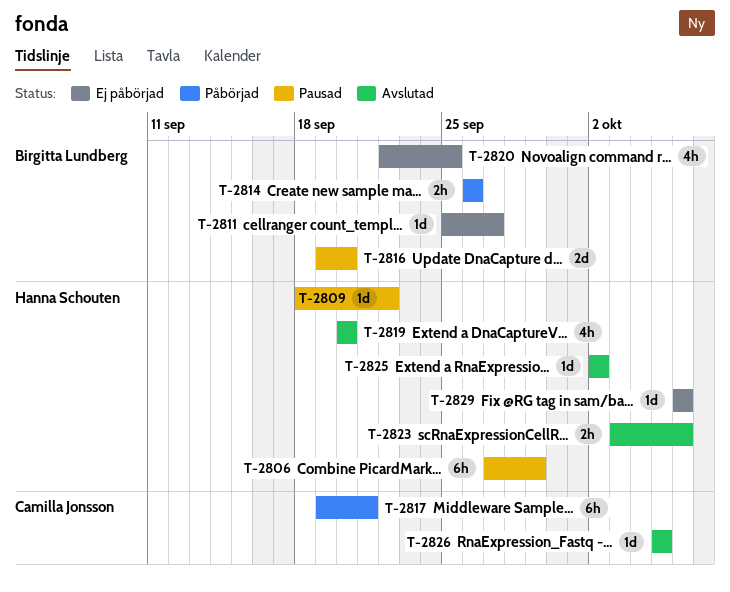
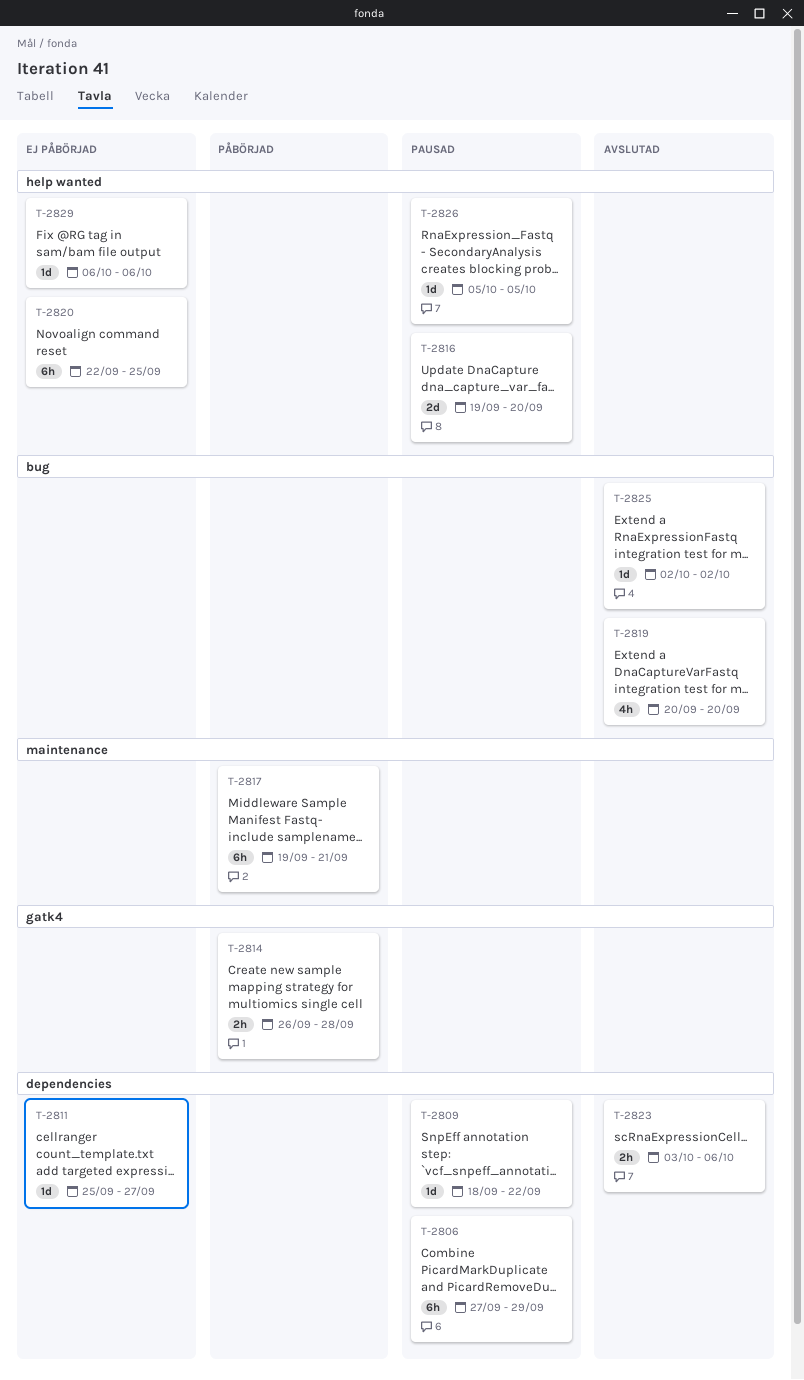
T-2814, due: Sep 26 -> Sep 28
T-2820, estimate: 4h -> 6h
T-2826, status: Avslutad -> Pausad

